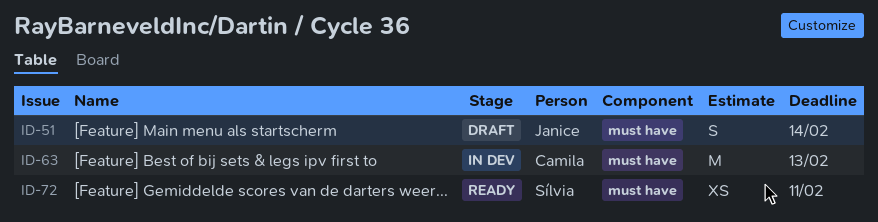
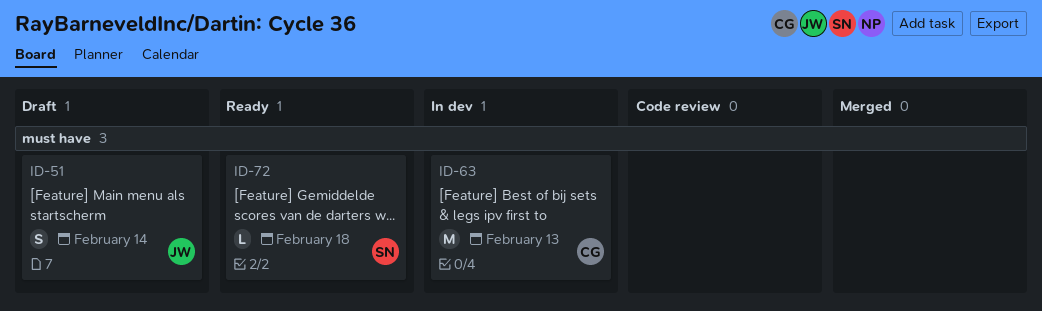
ID-72, estimate: XS -> L
ID-72, due: Feb 11 -> Feb 18

